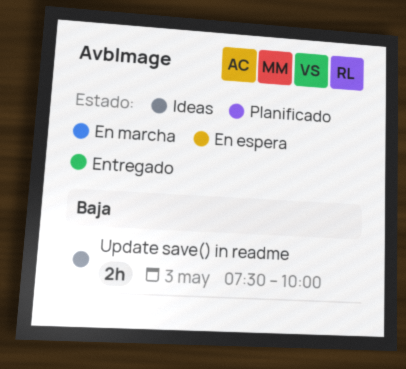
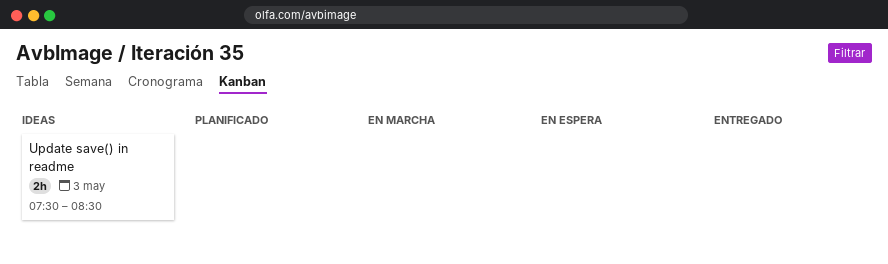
Update save() in readme, ends: 10:00 -> 08:30

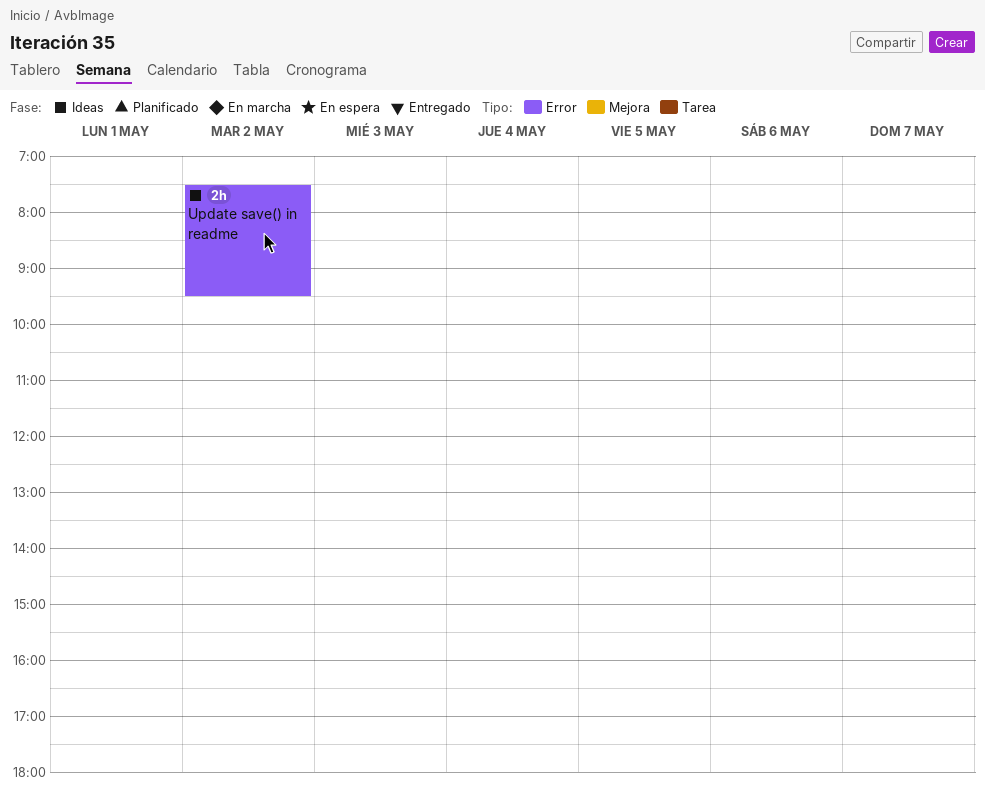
Update save() in readme, day: May 3 -> May 2
Update save() in readme, ends: 08:30 -> 09:30

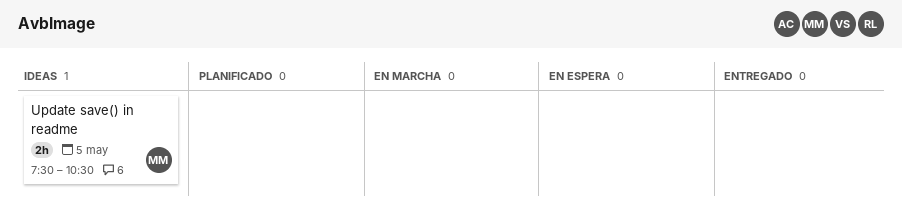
Update save() in readme, day: May 2 -> May 5
Update save() in readme, ends: 09:30 -> 10:30

